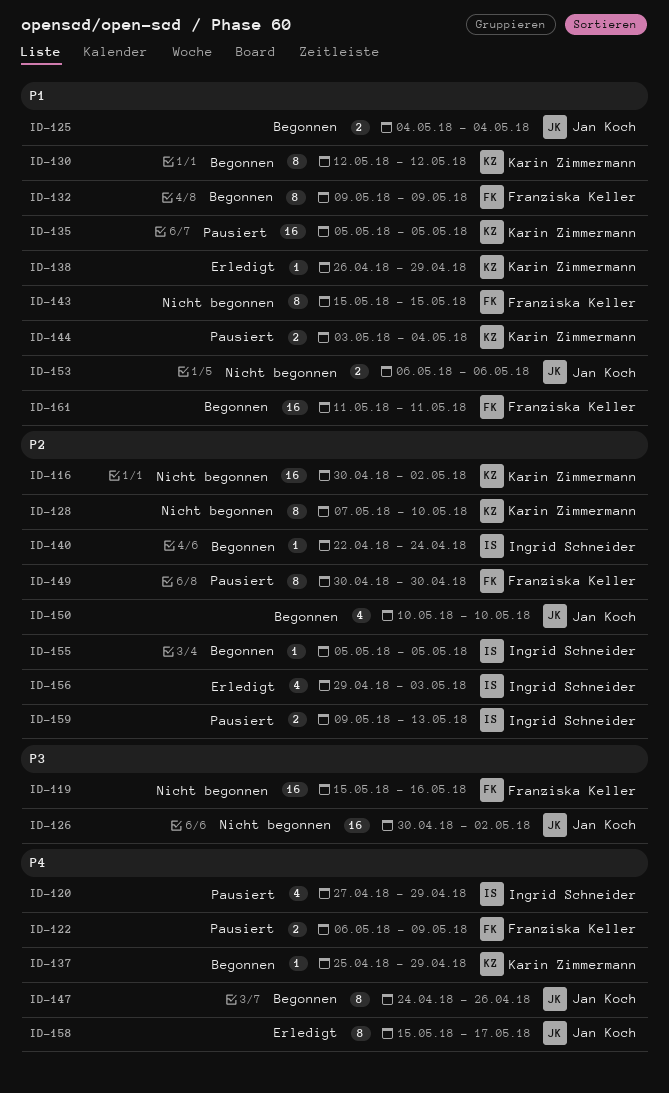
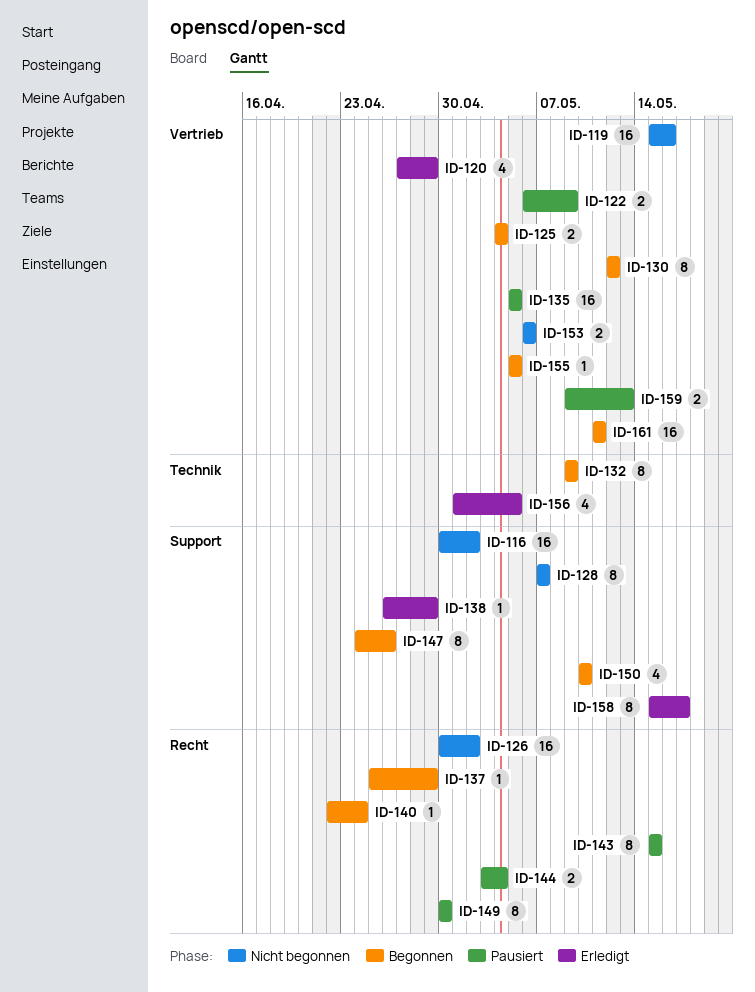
ID-120, status: Pausiert -> Erledigt
ID-128, due: May 10 -> May 7
ID-143, status: Nicht begonnen -> Pausiert
ID-156, start: Apr 29 -> May 1
ID-156, due: May 3 -> May 5

